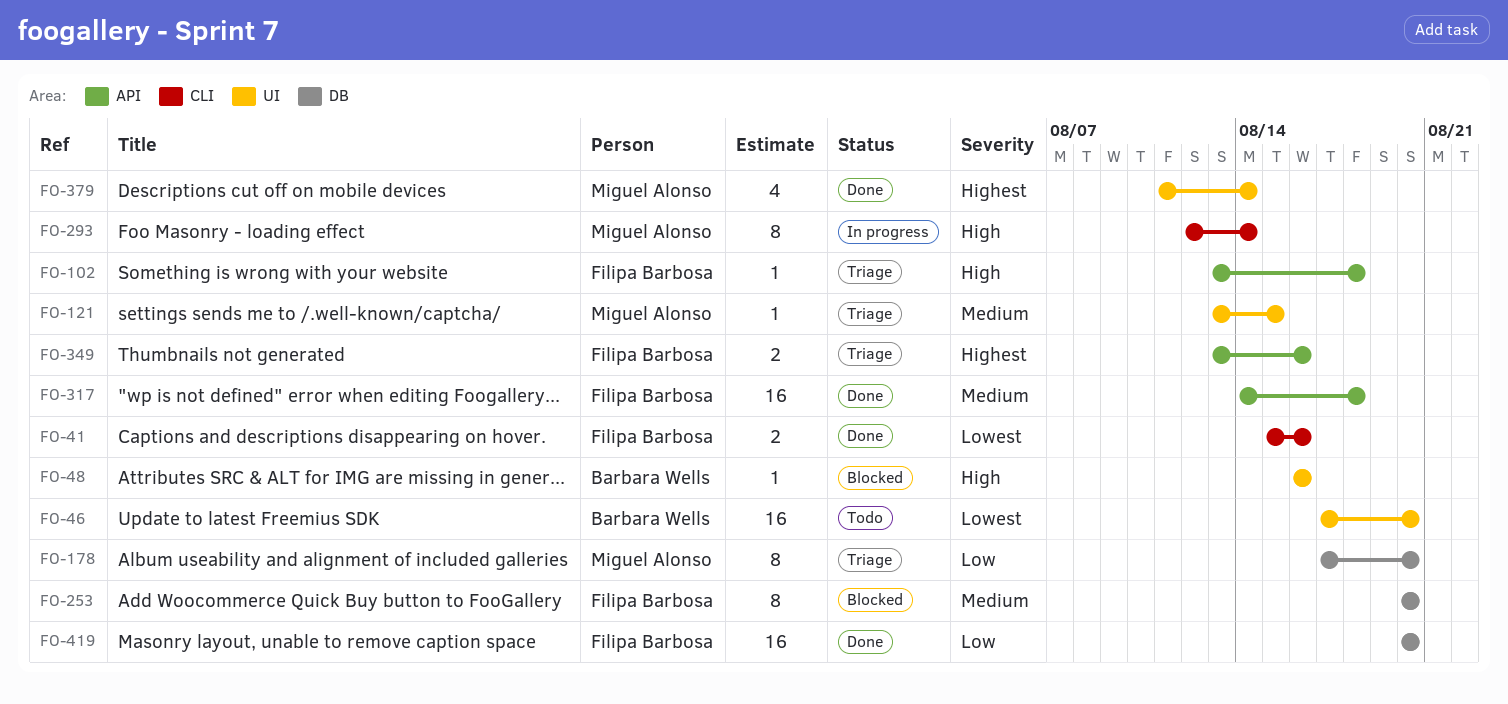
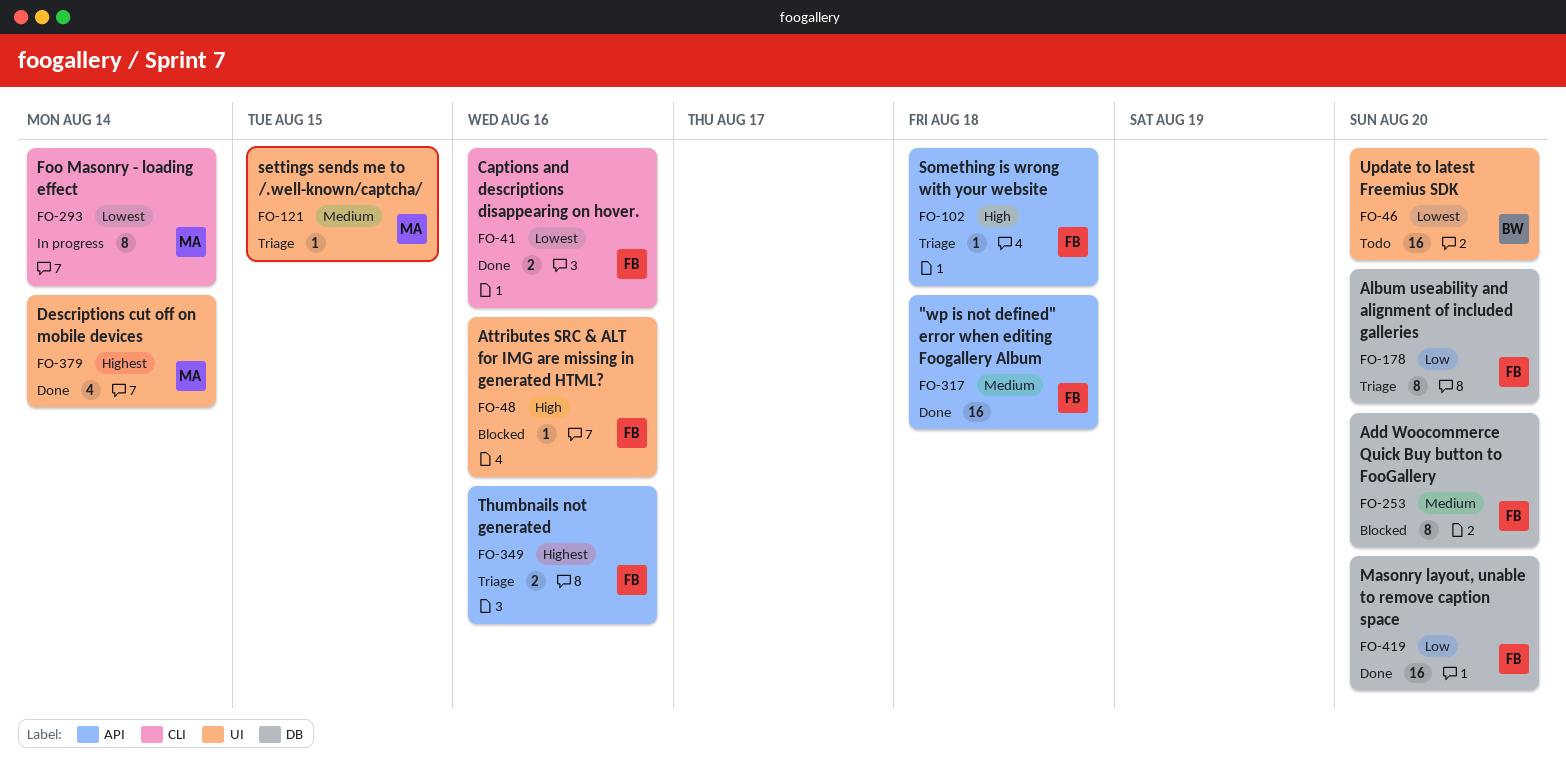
FO-48, owner: Barbara Wells -> Filipa Barbosa
FO-178, owner: Miguel Alonso -> Filipa Barbosa
FO-293, priority: High -> Lowest

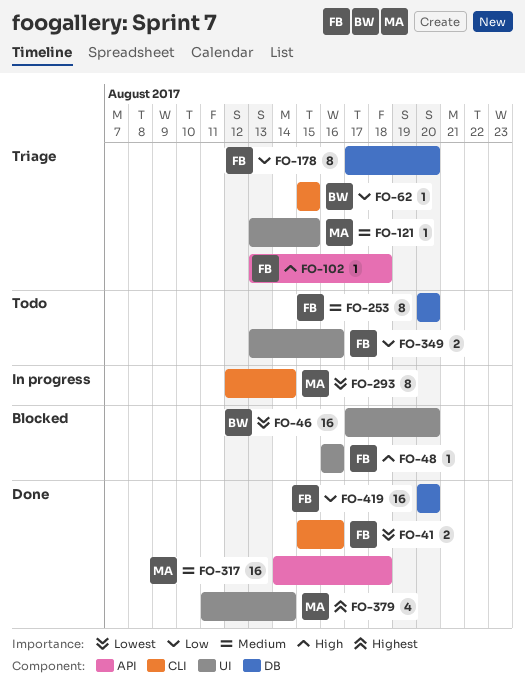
FO-46, status: Todo -> Blocked
FO-62: none -> present
FO-253, status: Blocked -> Todo
FO-317, owner: FB -> MA
FO-349, status: Triage -> Todo
FO-349, priority: Highest -> Low
FO-349, label: API -> UI

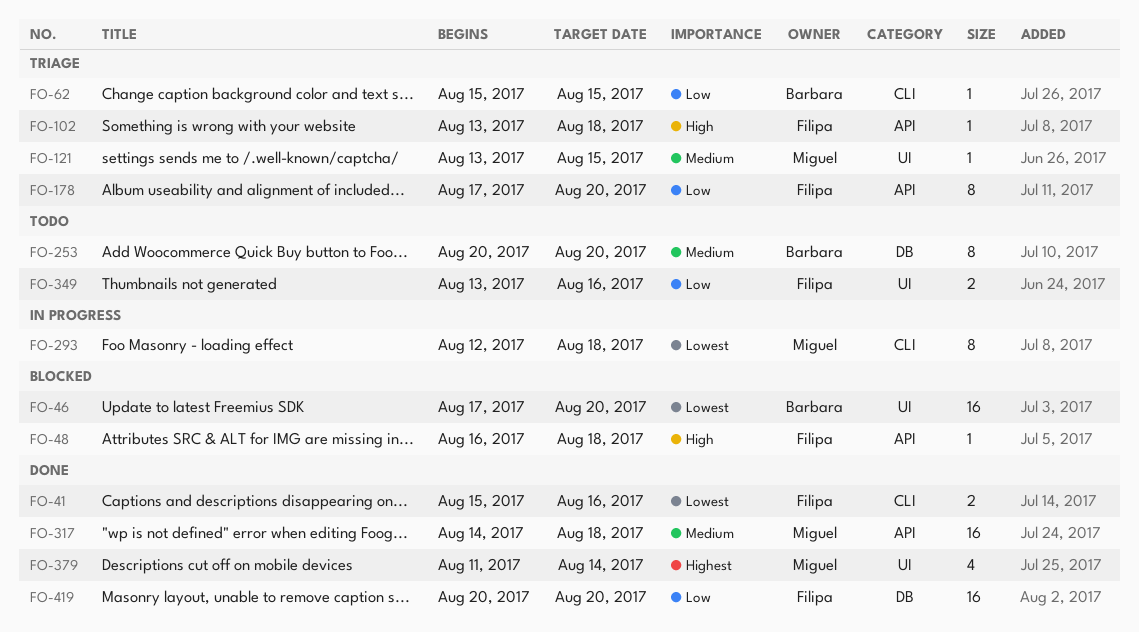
FO-48, label: UI -> API
FO-48, due: Aug 16 -> Aug 18
FO-178, label: DB -> API
FO-253, owner: Filipa -> Barbara
FO-293, due: Aug 14 -> Aug 18

